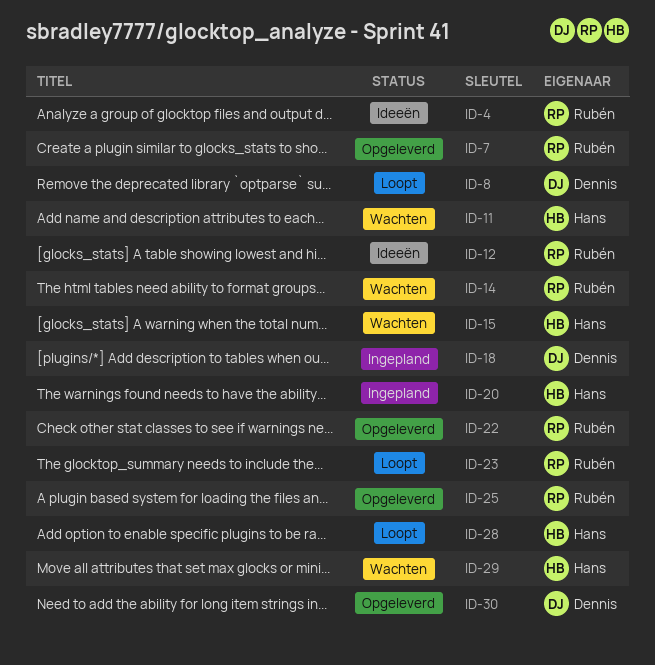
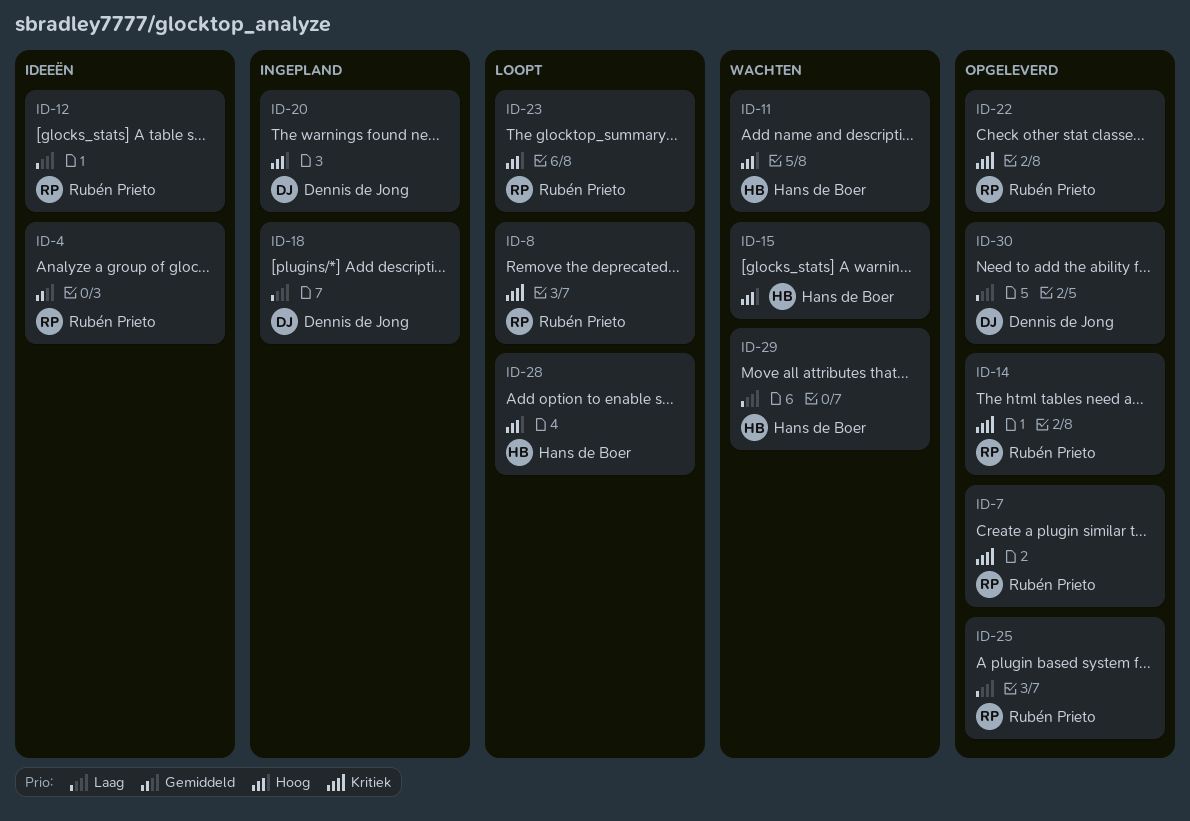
ID-8, owner: Dennis de Jong -> Rubén Prieto
ID-14, status: Wachten -> Opgeleverd
ID-20, owner: Hans de Boer -> Dennis de Jong

